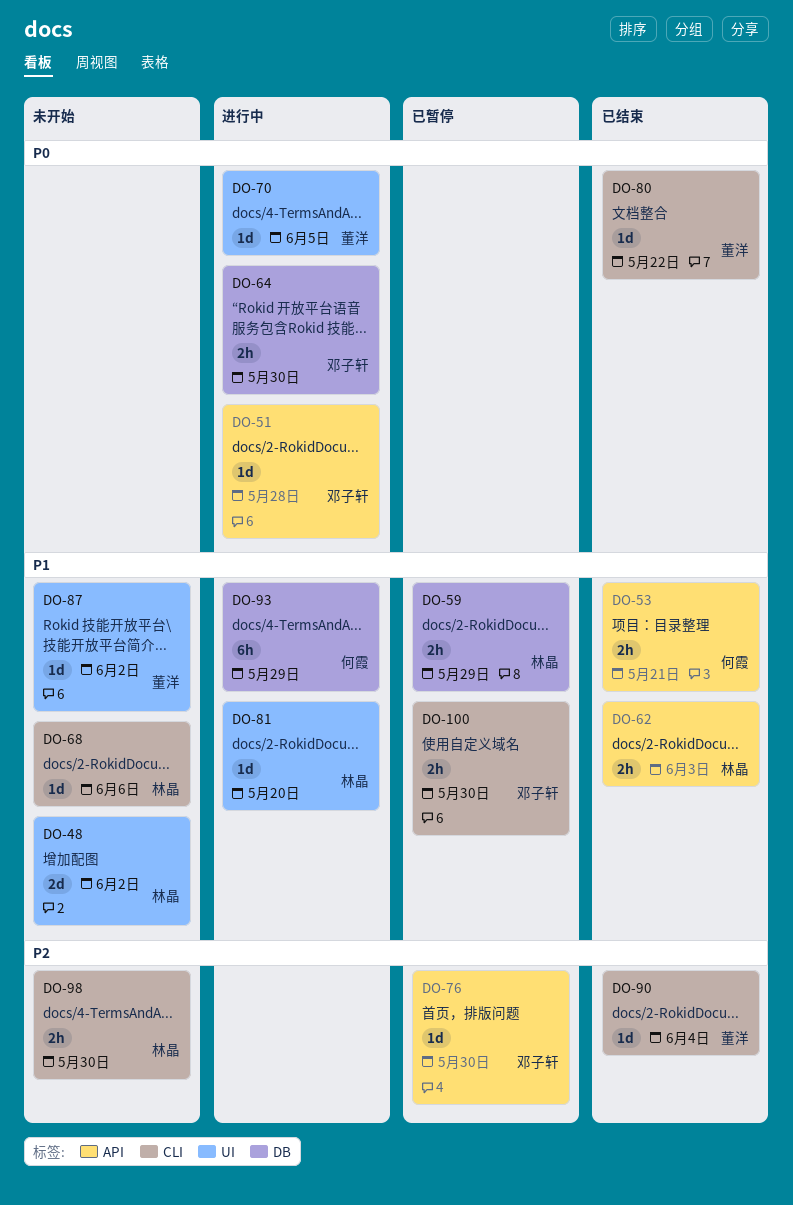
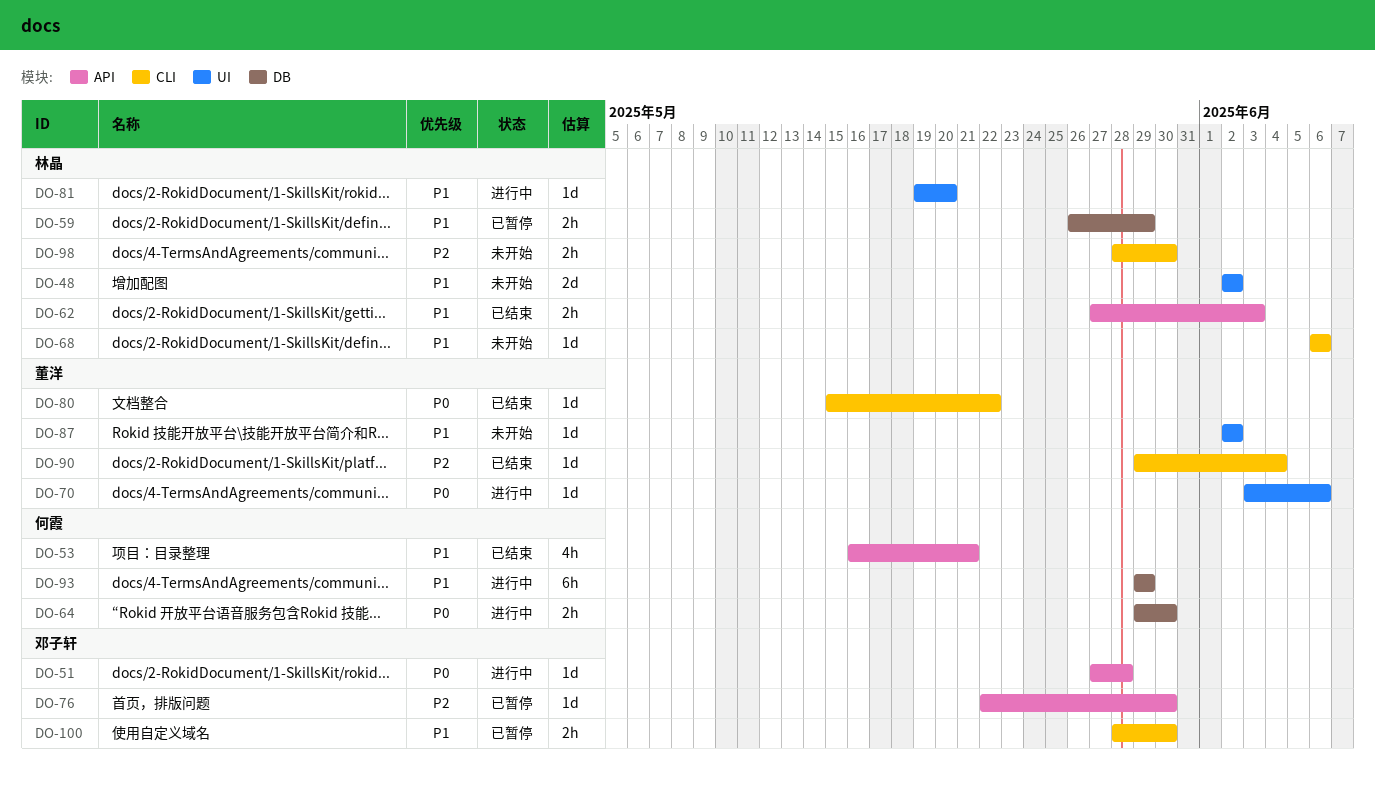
DO-53, estimate: 2h -> 4h
DO-64, owner: 邓子轩 -> 何霞
DO-70, due: Jun 5 -> Jun 6

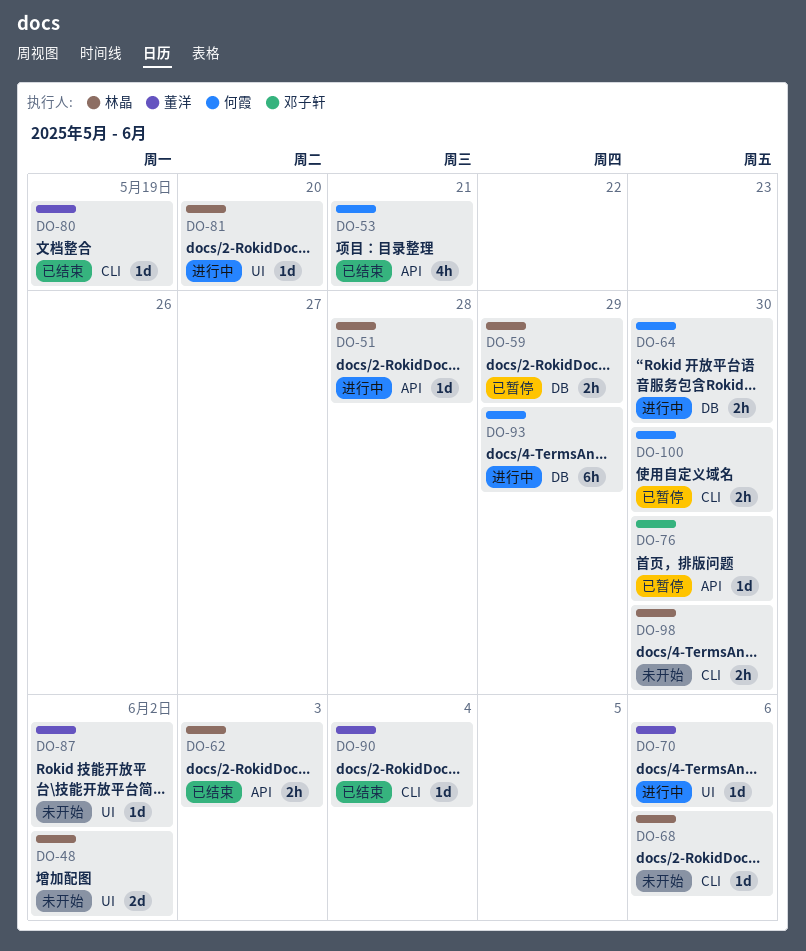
DO-51, owner: 邓子轩 -> 林晶
DO-80, due: May 22 -> May 19
DO-100, owner: 邓子轩 -> 何霞

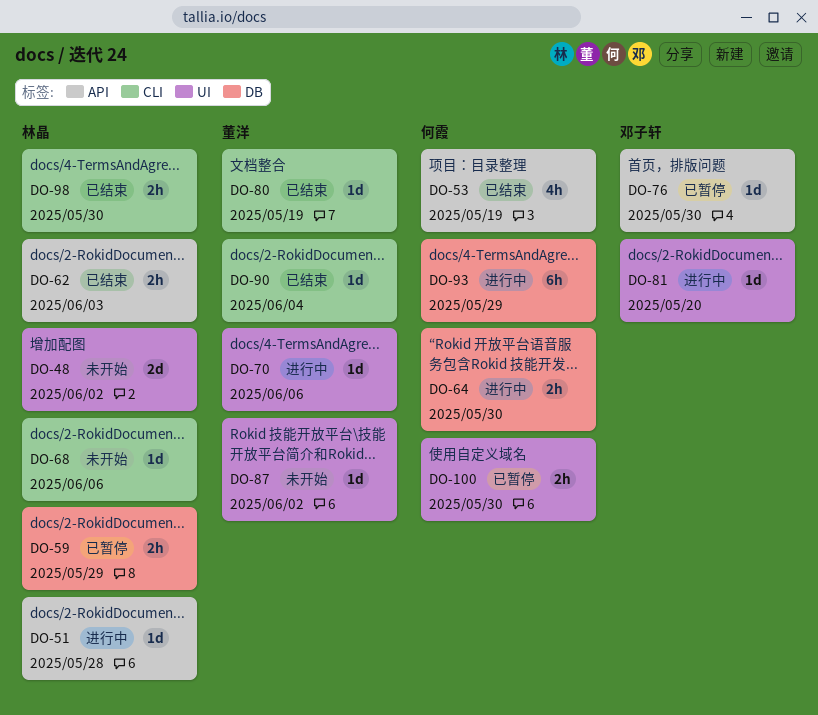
DO-53, due: May 21 -> May 19
DO-81, owner: 林晶 -> 邓子轩
DO-98, status: 未开始 -> 已结束
DO-100, label: CLI -> UI

